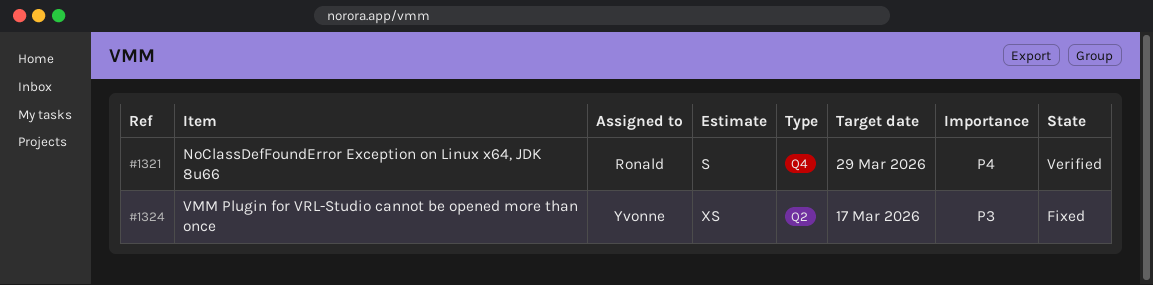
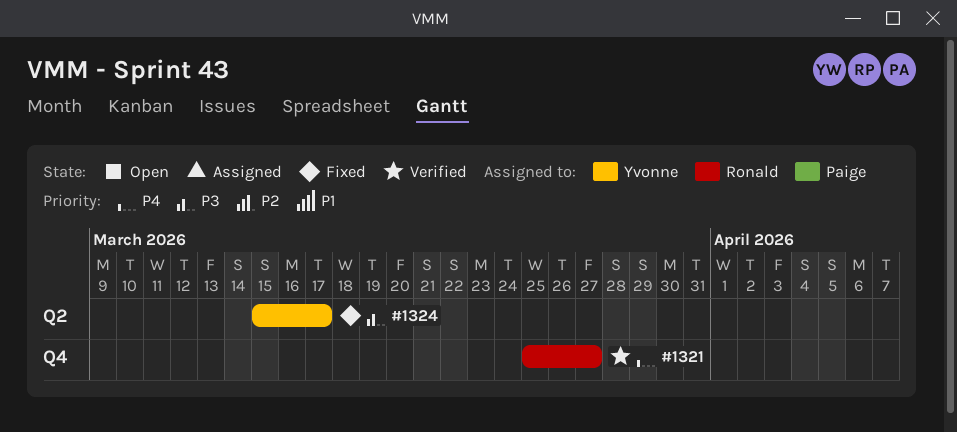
#1321, due: Mar 29 -> Mar 27

